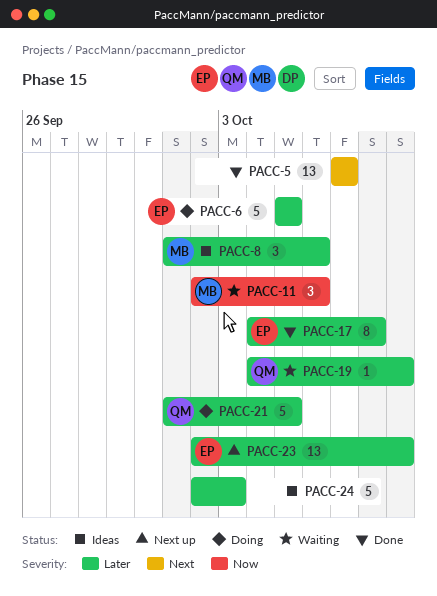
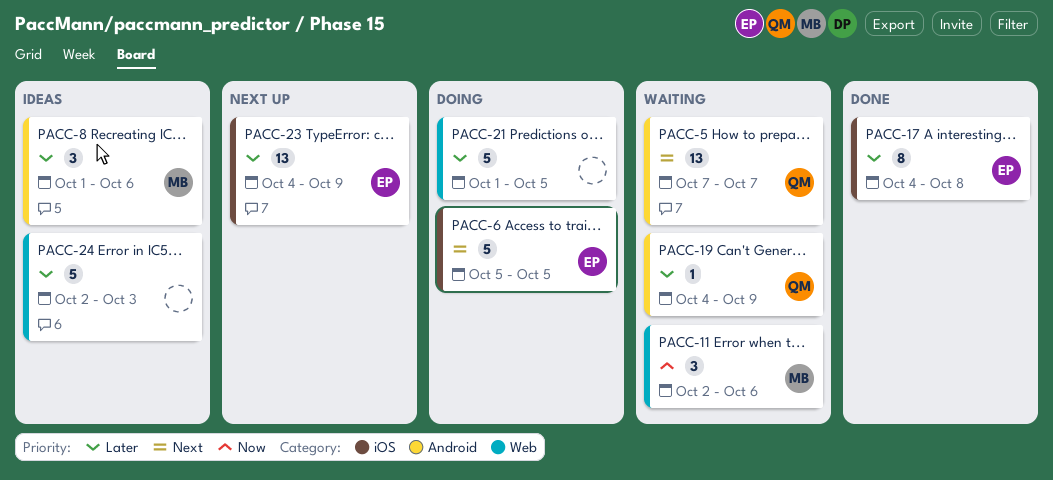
PACC-5, status: Done -> Waiting
PACC-5, owner: none -> QM
PACC-6, priority: Later -> Next
PACC-21, owner: QM -> none
PACC-23, start: Oct 2 -> Oct 4

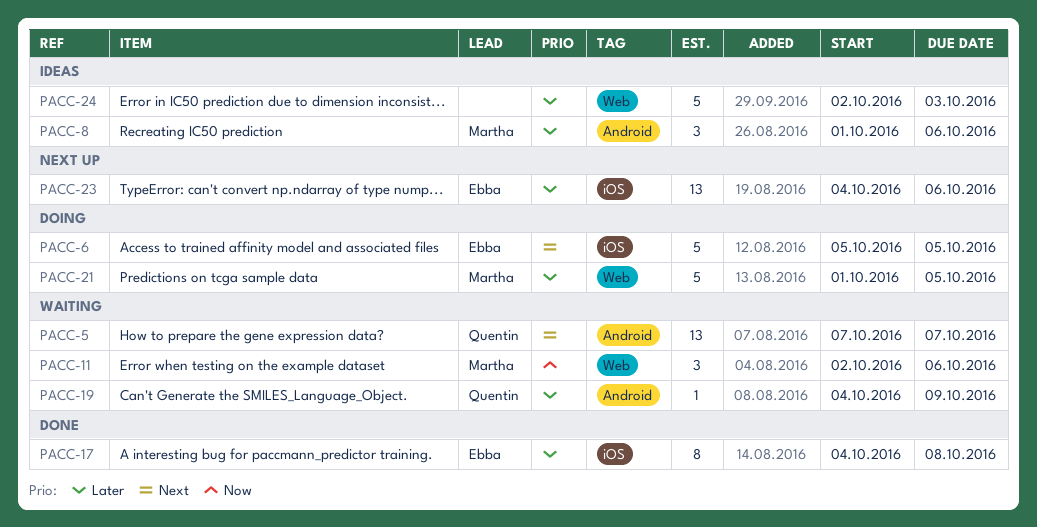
PACC-21, owner: none -> Martha
PACC-23, due: Oct 9 -> Oct 6

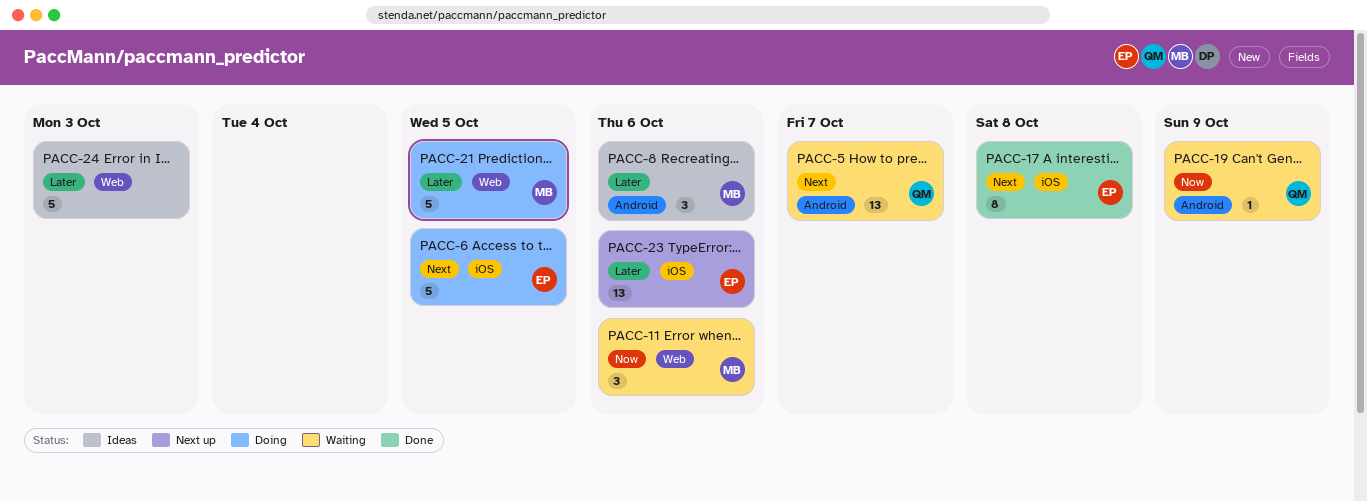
PACC-17, priority: Later -> Next
PACC-19, priority: Later -> Now

